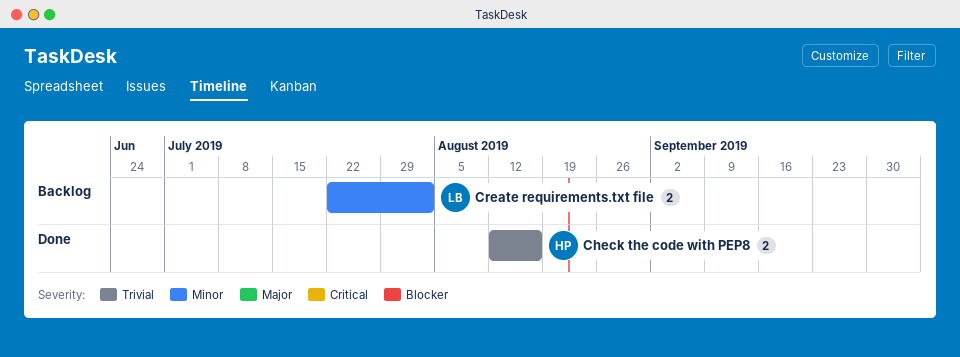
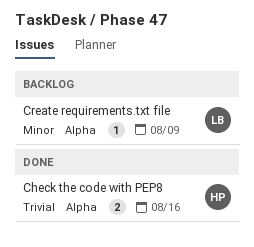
Create requirements.txt file, estimate: 2 -> 1
Create requirements.txt file, due: Aug 2 -> Aug 9

